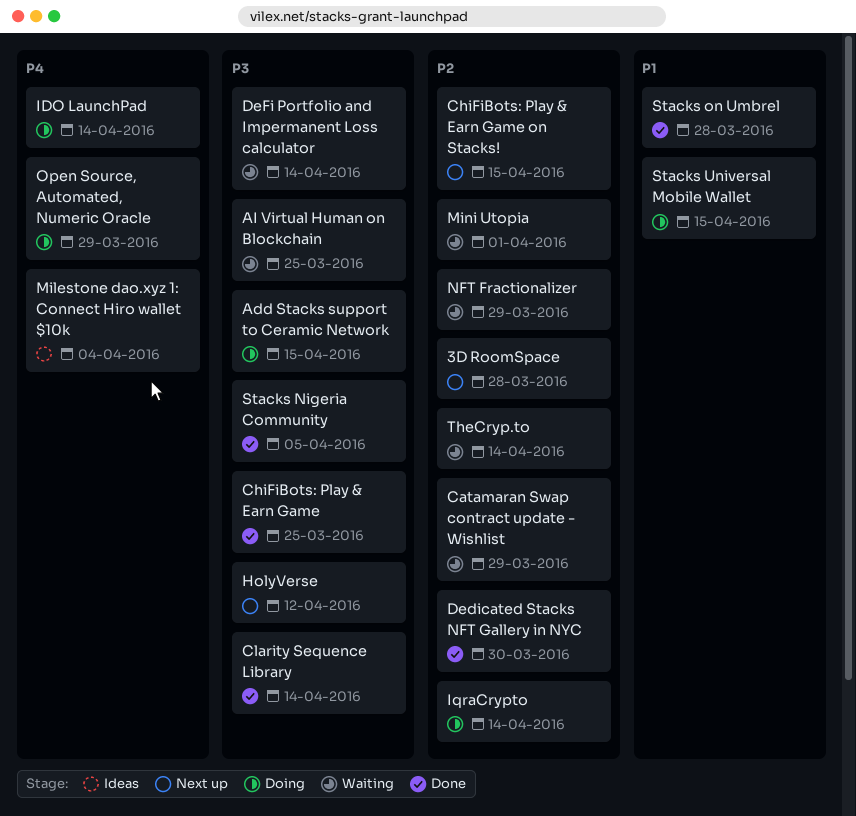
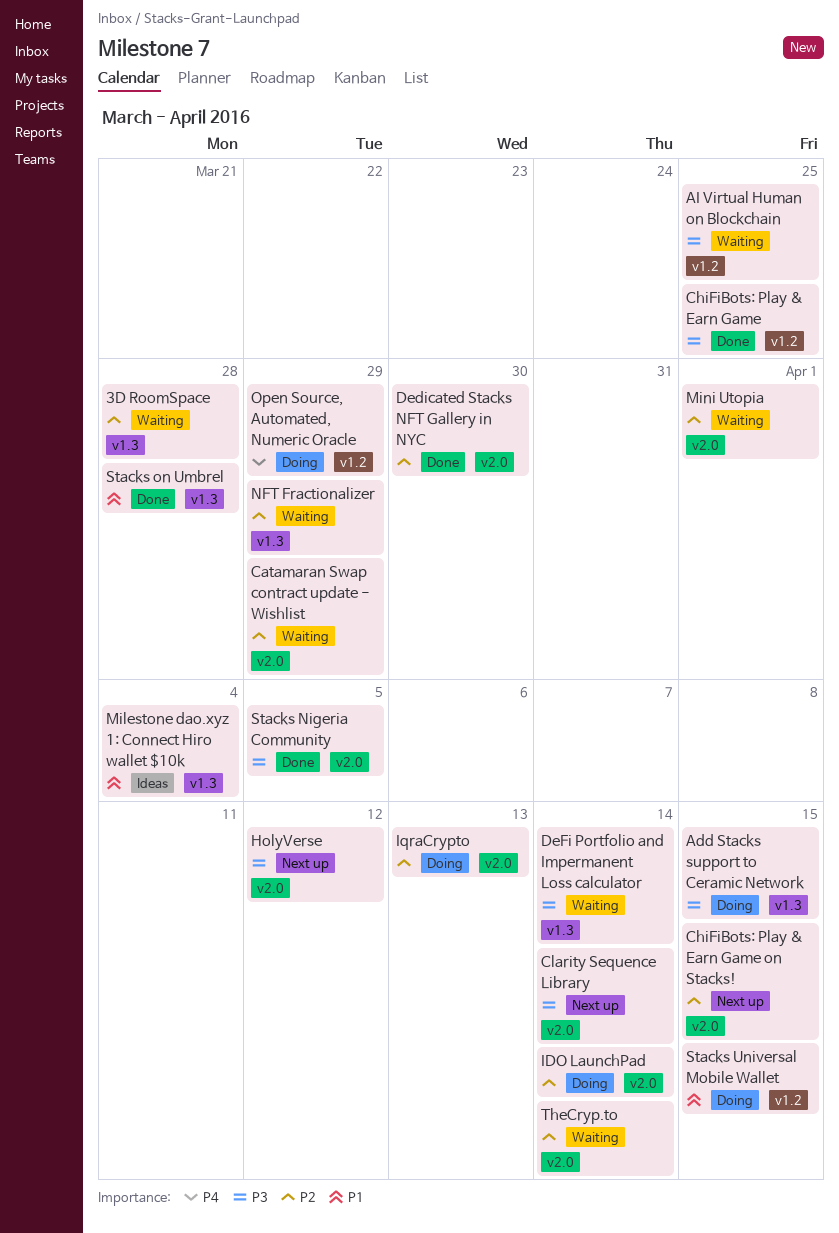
3D RoomSpace, status: Next up -> Waiting
Clarity Sequence Library, status: Done -> Next up
IDO LaunchPad, priority: P4 -> P2
IqraCrypto, due: Apr 14 -> Apr 13
Milestone dao.xyz 1: Connect Hiro wallet $10k, priority: P4 -> P1

